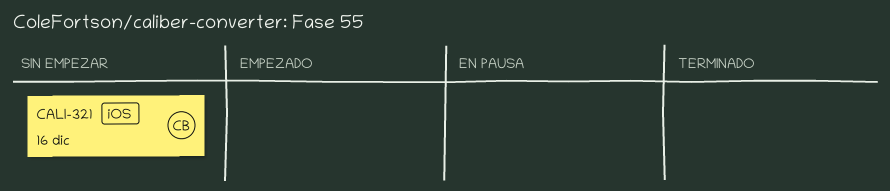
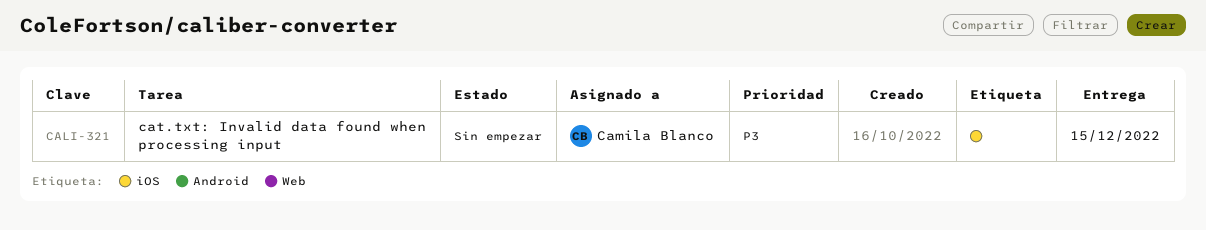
CALI-321, due: Dec 16 -> Dec 15

